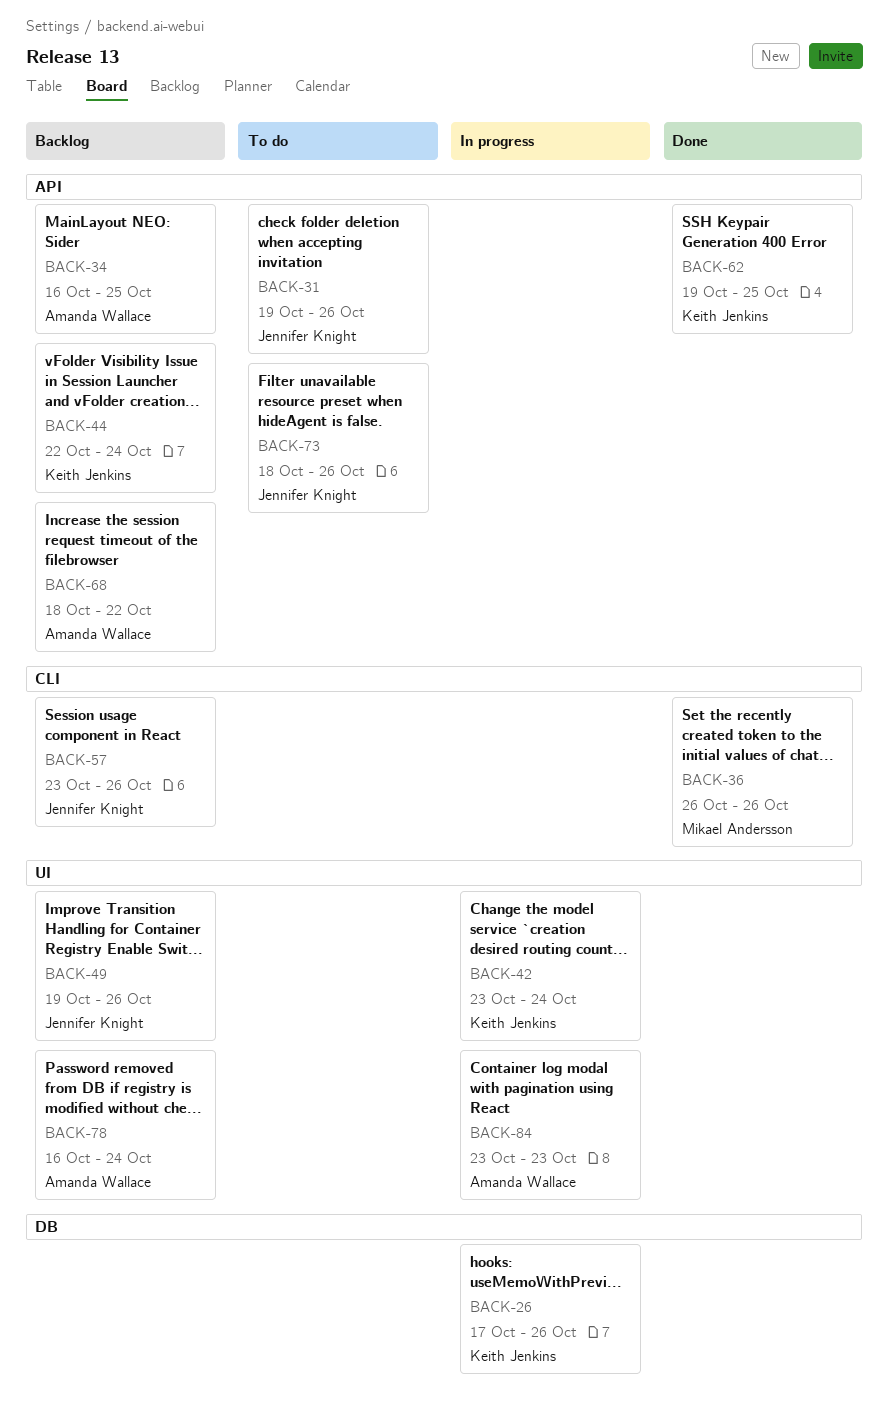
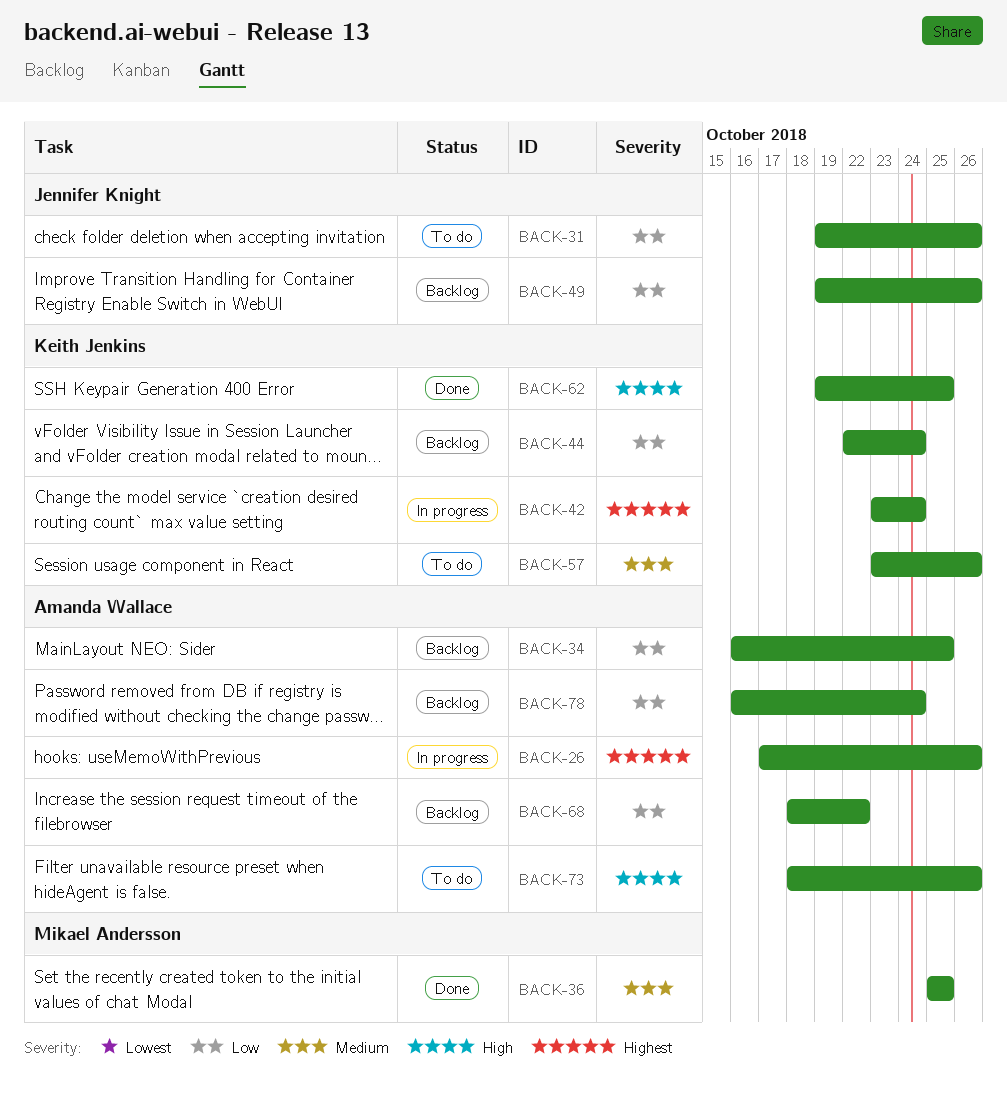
BACK-26, owner: Keith Jenkins -> Amanda Wallace
BACK-36, start: Oct 26 -> Oct 25
BACK-36, due: Oct 26 -> Oct 25
BACK-57, status: Backlog -> To do
BACK-57, owner: Jennifer Knight -> Keith Jenkins
BACK-73, owner: Jennifer Knight -> Amanda Wallace
BACK-84: present -> none

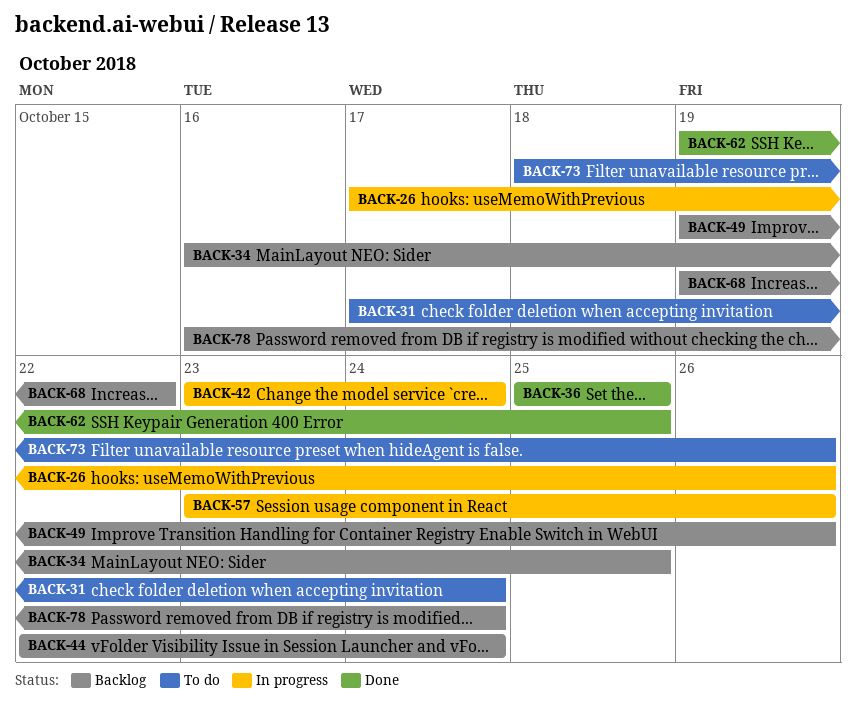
BACK-31, start: Oct 19 -> Oct 17
BACK-31, due: Oct 26 -> Oct 24
BACK-57, status: To do -> In progress
BACK-68, start: Oct 18 -> Oct 19

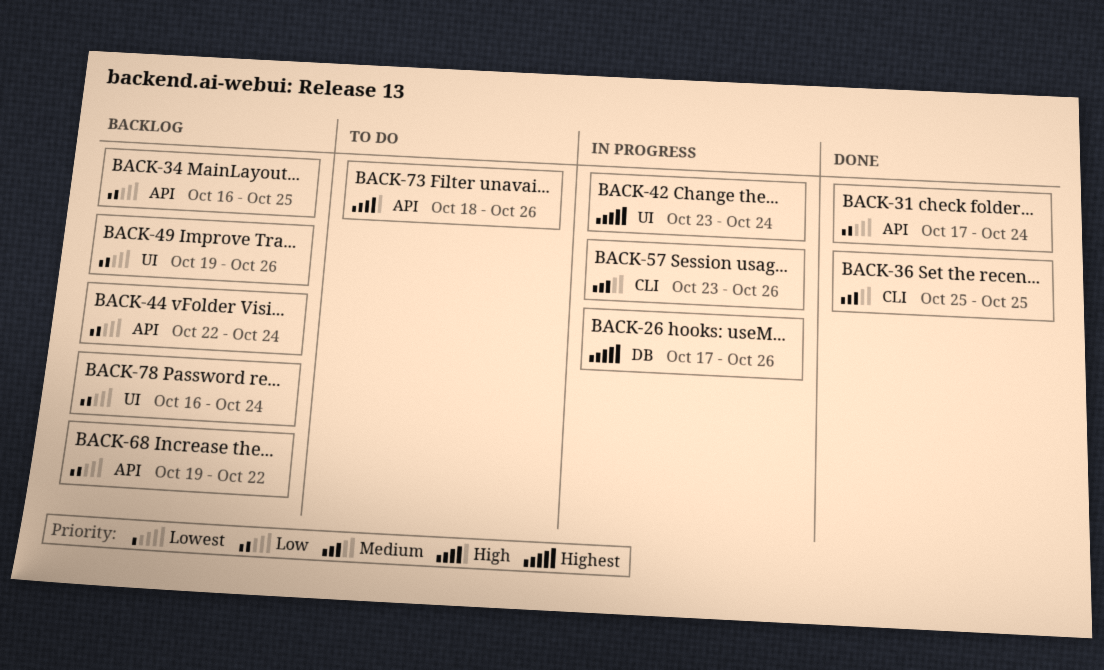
BACK-31, status: To do -> Done
BACK-62: present -> none

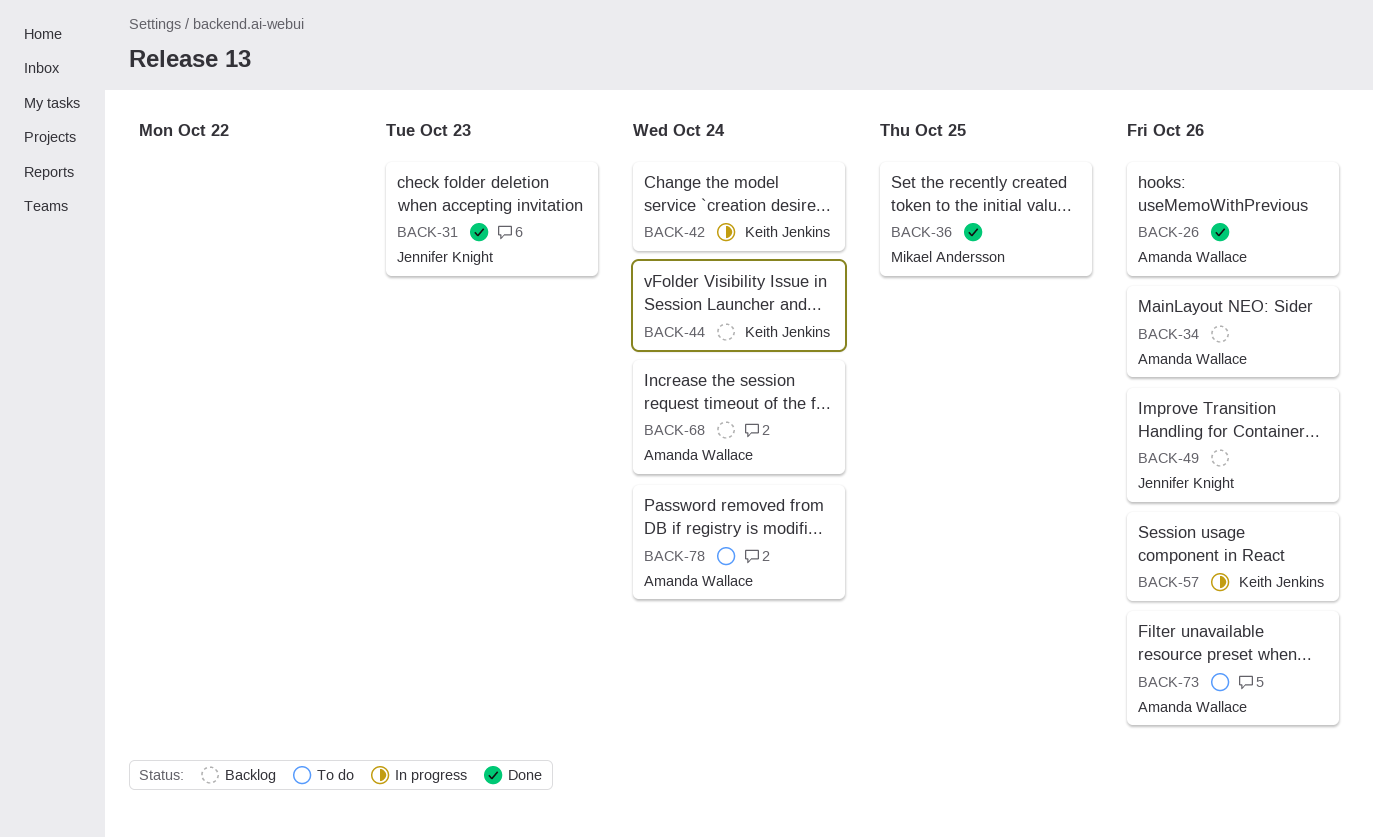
BACK-26, status: In progress -> Done
BACK-31, due: Oct 24 -> Oct 23
BACK-34, due: Oct 25 -> Oct 26
BACK-68, due: Oct 22 -> Oct 24
BACK-78, status: Backlog -> To do

